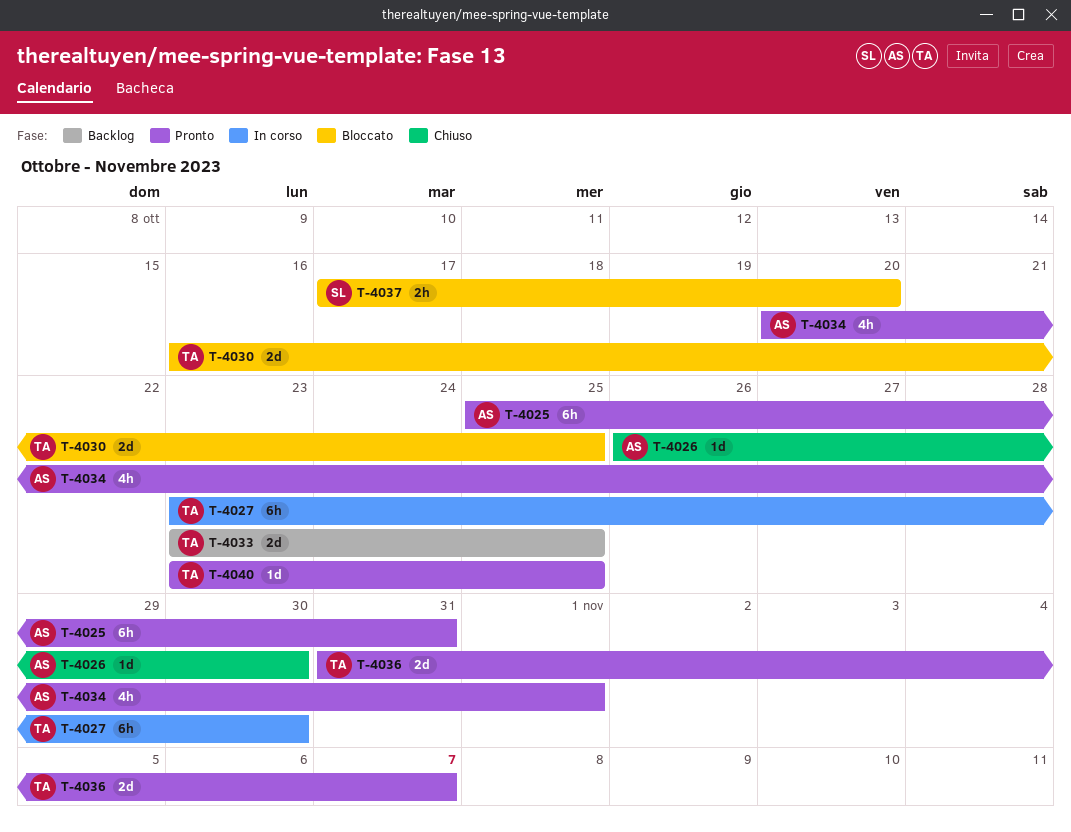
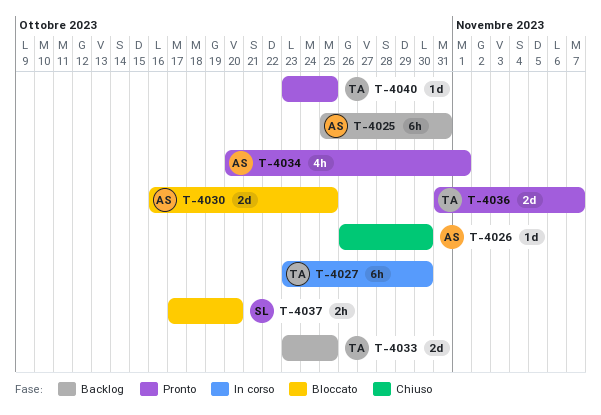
T-4025, status: Pronto -> Backlog
T-4030, owner: TA -> AS

